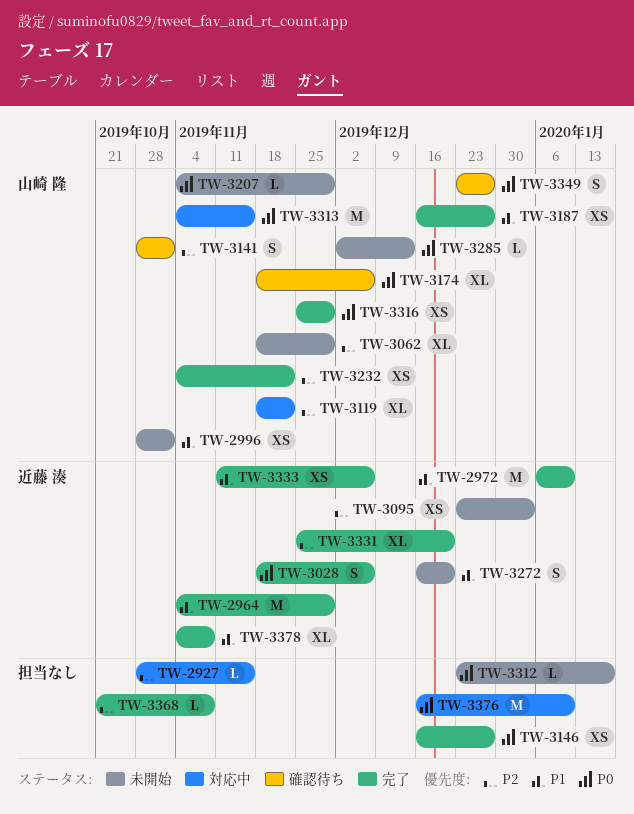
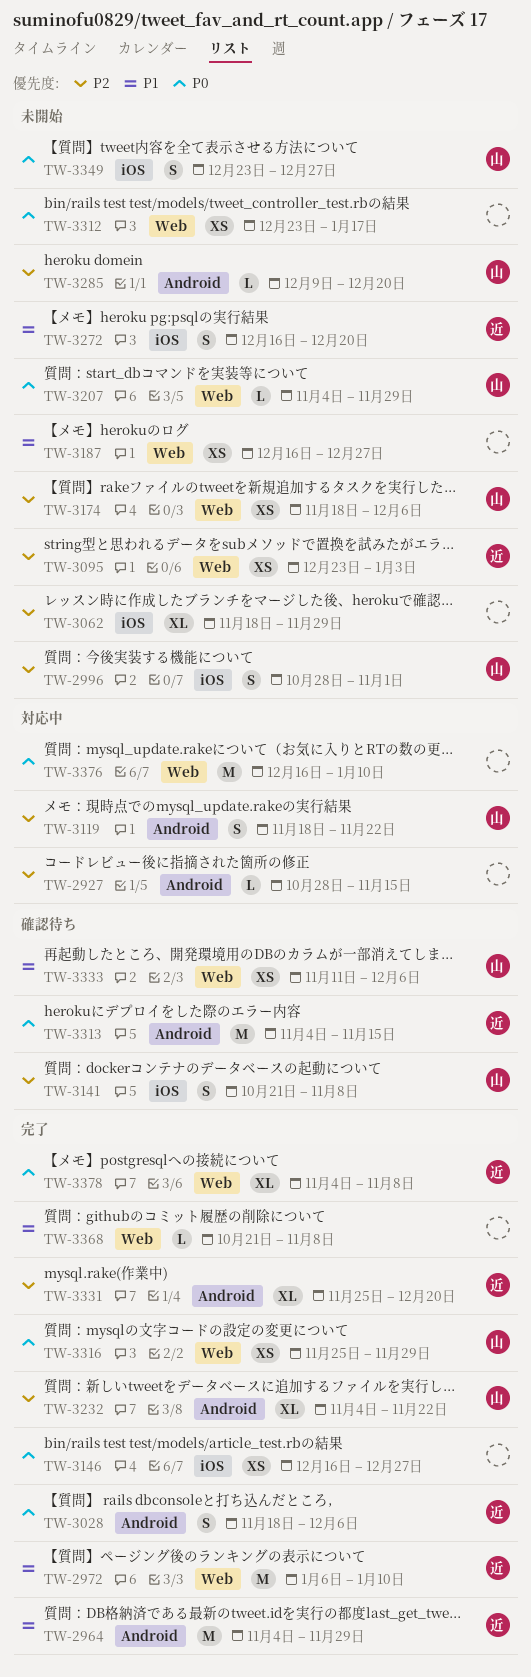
TW-2996, priority: P1 -> P2
TW-2996, estimate: XS -> S
TW-3062, owner: 山崎 隆 -> none
TW-3119, estimate: XL -> S
TW-3141, start: Oct 28 -> Oct 21
TW-3141, due: Nov 1 -> Nov 8
TW-3174, status: 確認待ち -> 未開始
TW-3174, priority: P0 -> P2
TW-3174, estimate: XL -> XS
TW-3187, status: 完了 -> 未開始
TW-3187, owner: 山崎 隆 -> none
TW-3232, estimate: XS -> XL
TW-3285, priority: P0 -> P2
TW-3285, start: Dec 2 -> Dec 9
TW-3285, due: Dec 13 -> Dec 20
TW-3312, estimate: L -> XS
TW-3313, status: 対応中 -> 確認待ち
TW-3313, owner: 山崎 隆 -> 近藤 湊
TW-3333, status: 完了 -> 確認待ち
TW-3333, owner: 近藤 湊 -> 山崎 隆
TW-3349, status: 確認待ち -> 未開始
TW-3368, priority: P2 -> P1
TW-3378, priority: P1 -> P0

